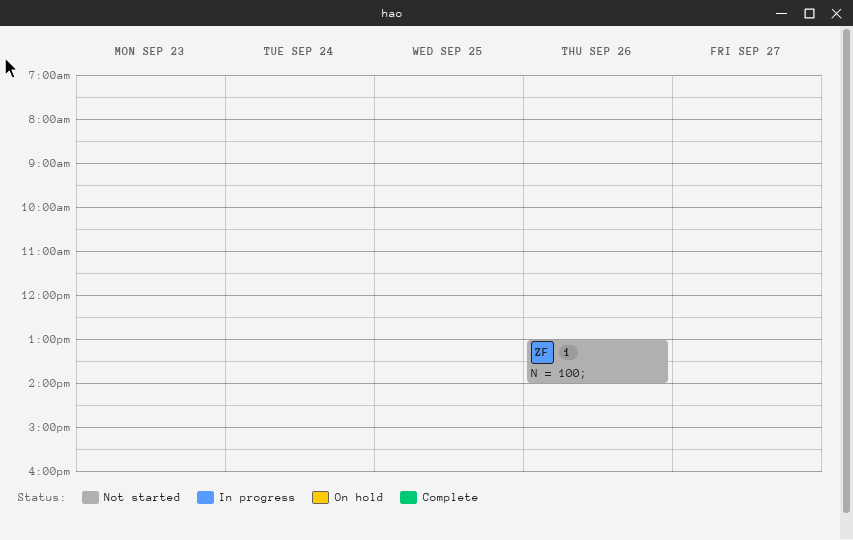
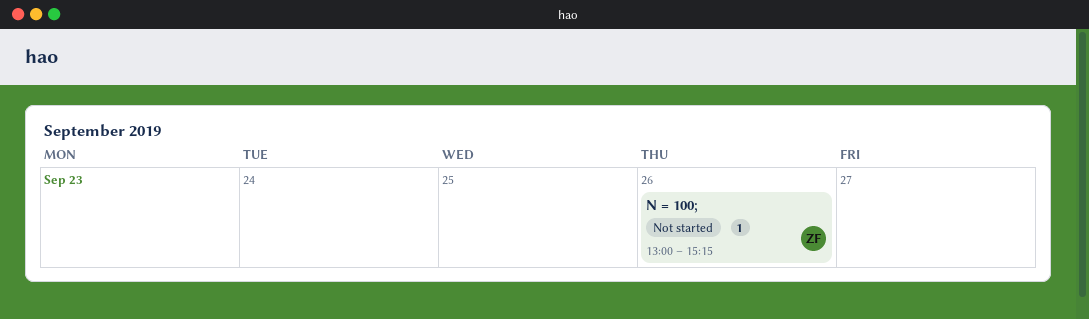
N = 100;, ends: 14:00 -> 15:15

